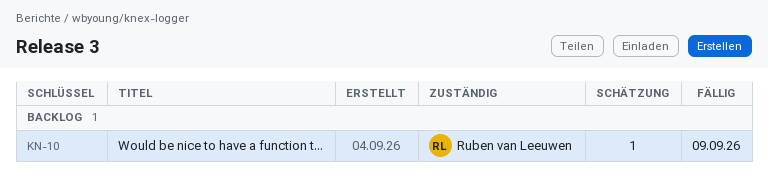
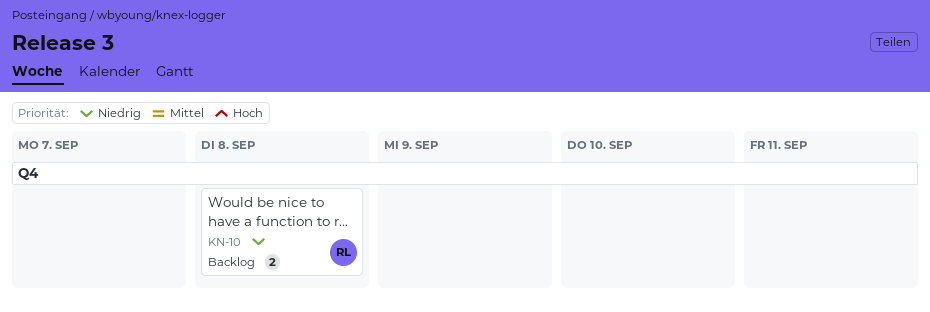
KN-10, estimate: 1 -> 2
KN-10, due: Sep 9 -> Sep 8

